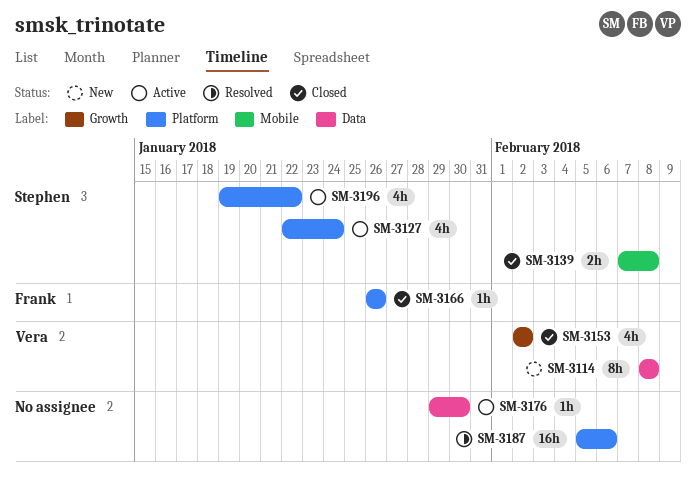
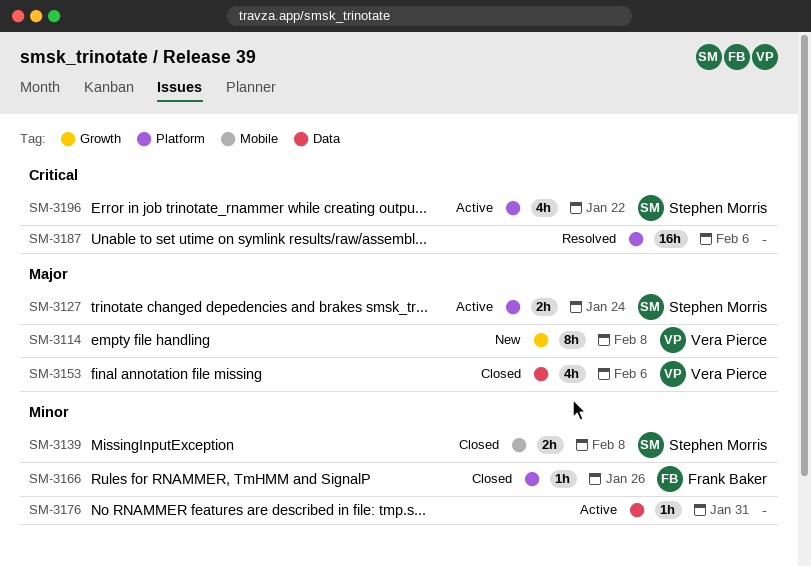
SM-3114, label: Data -> Growth
SM-3127, estimate: 4h -> 2h
SM-3153, label: Growth -> Data
SM-3153, due: Feb 2 -> Feb 6
SM-3176, due: Jan 30 -> Jan 31

